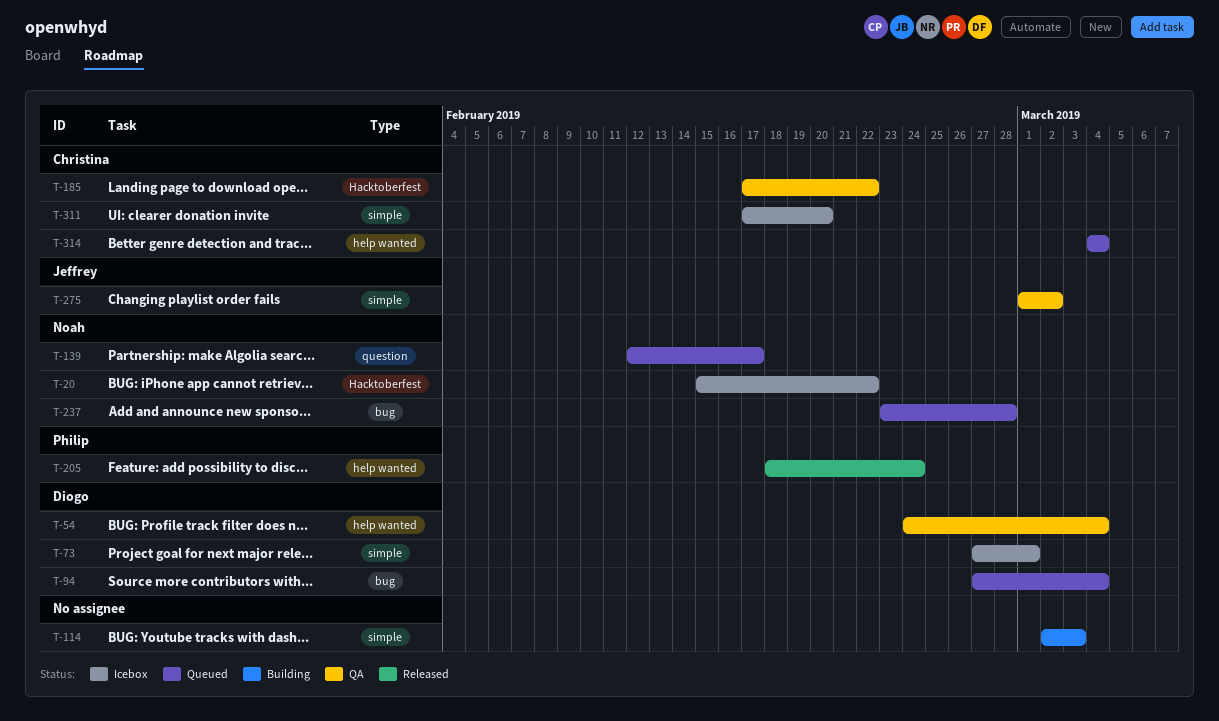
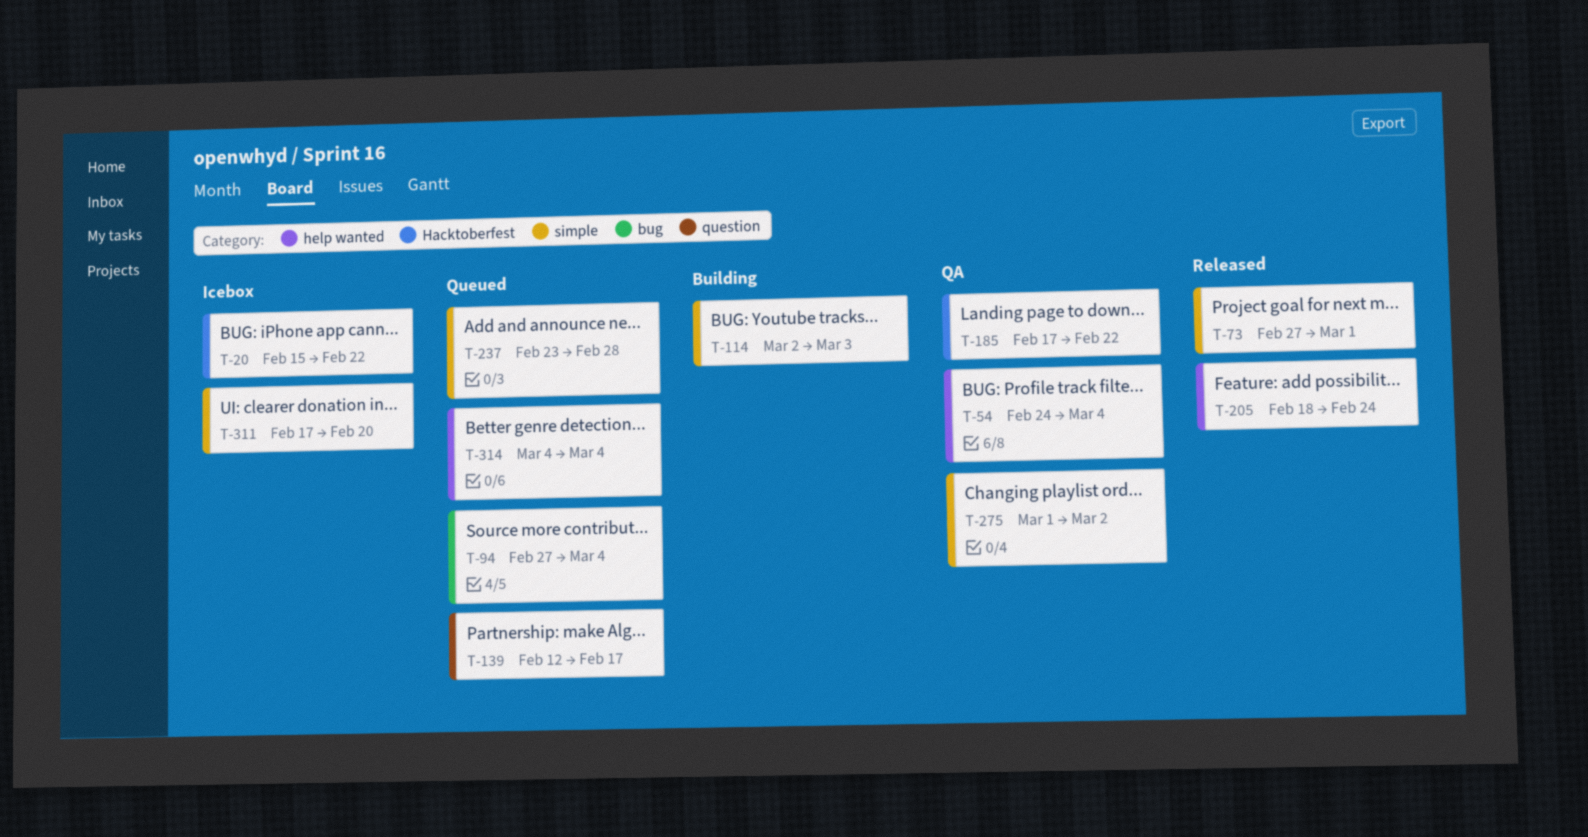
T-73, status: Icebox -> Released
T-237, label: bug -> simple

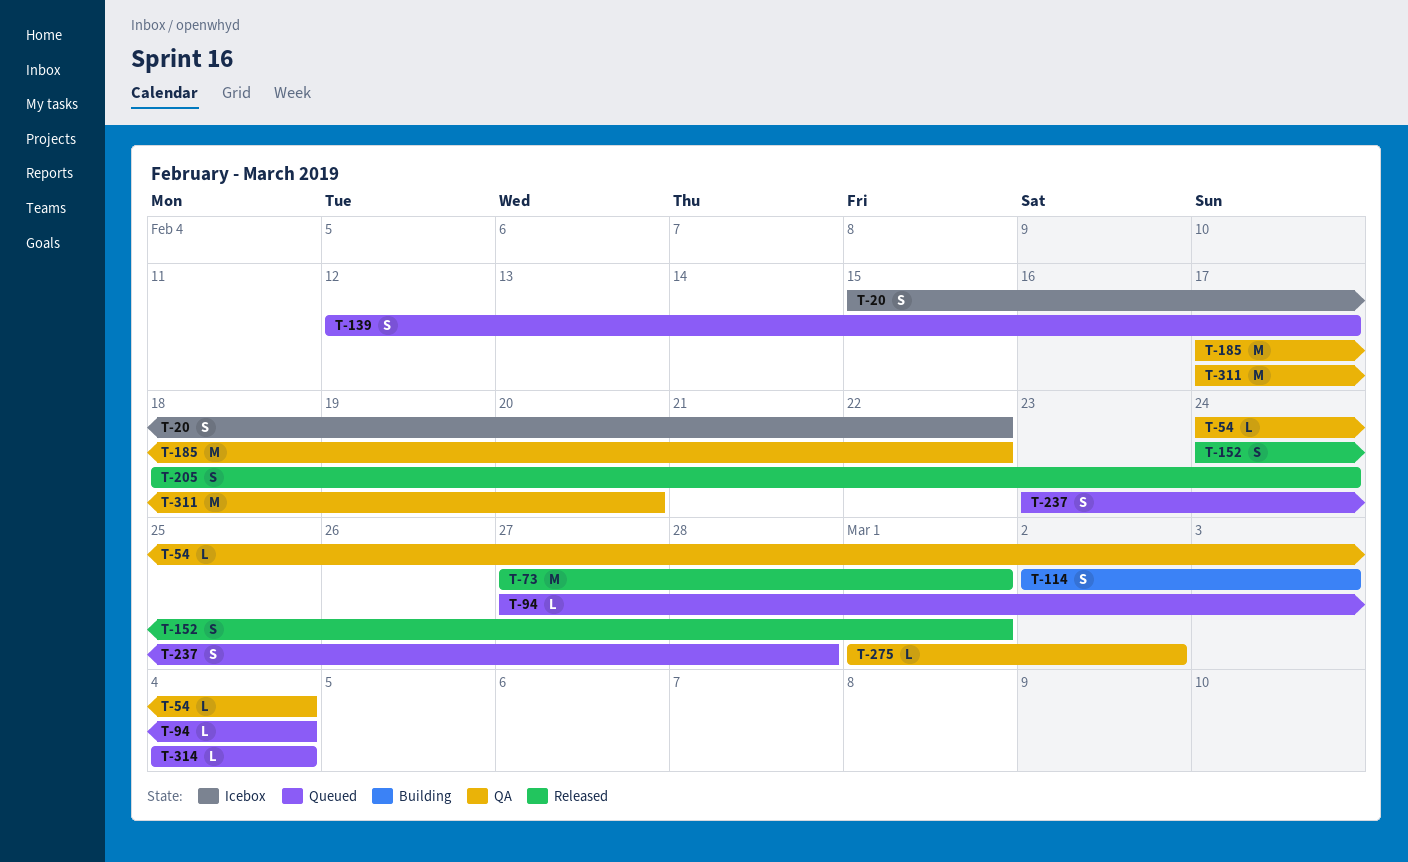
T-152: none -> present
T-311, status: Icebox -> QA

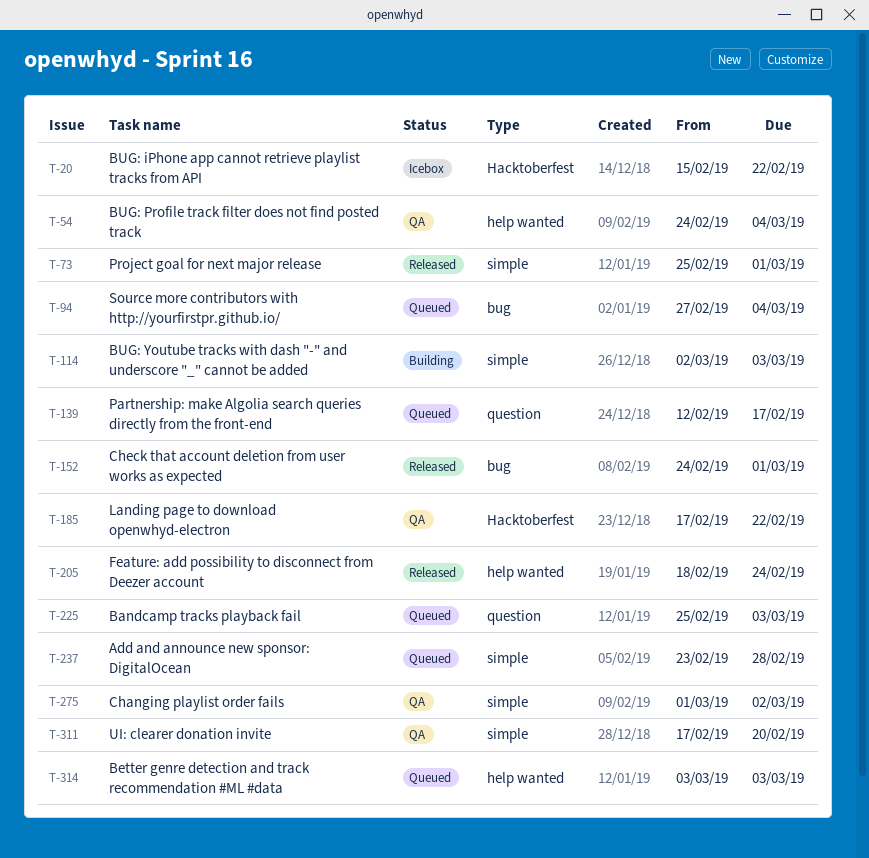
T-73, start: Feb 27 -> Feb 25
T-225: none -> present
T-314, start: Mar 4 -> Mar 3
T-314, due: Mar 4 -> Mar 3

